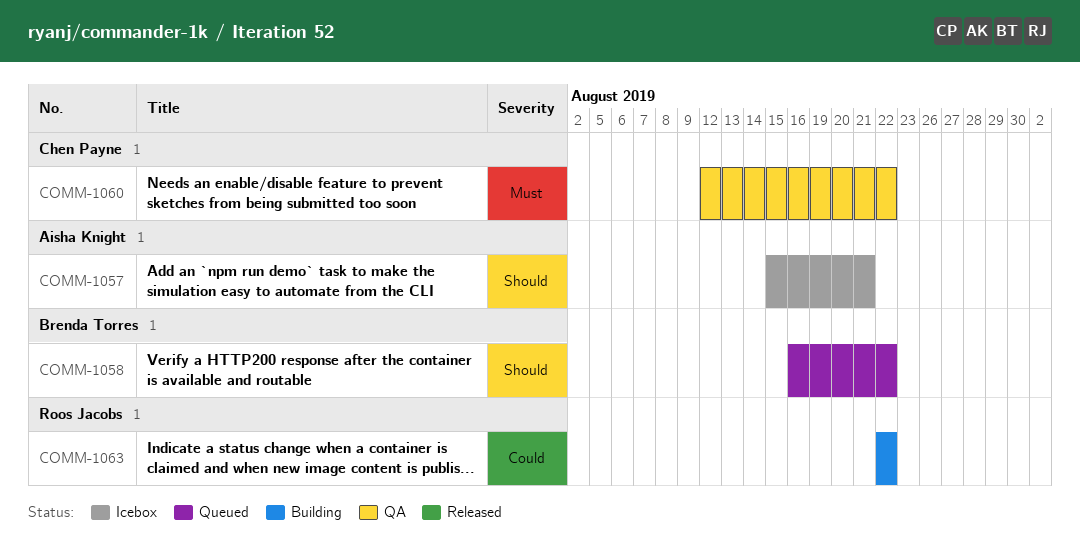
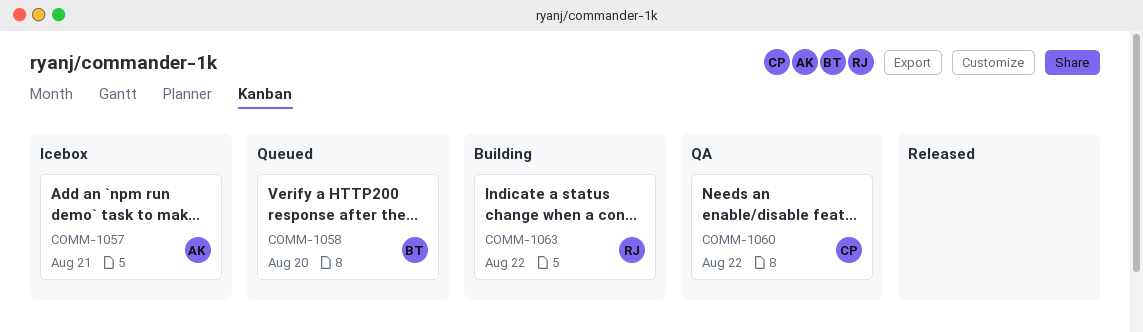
COMM-1058, due: Aug 22 -> Aug 20

